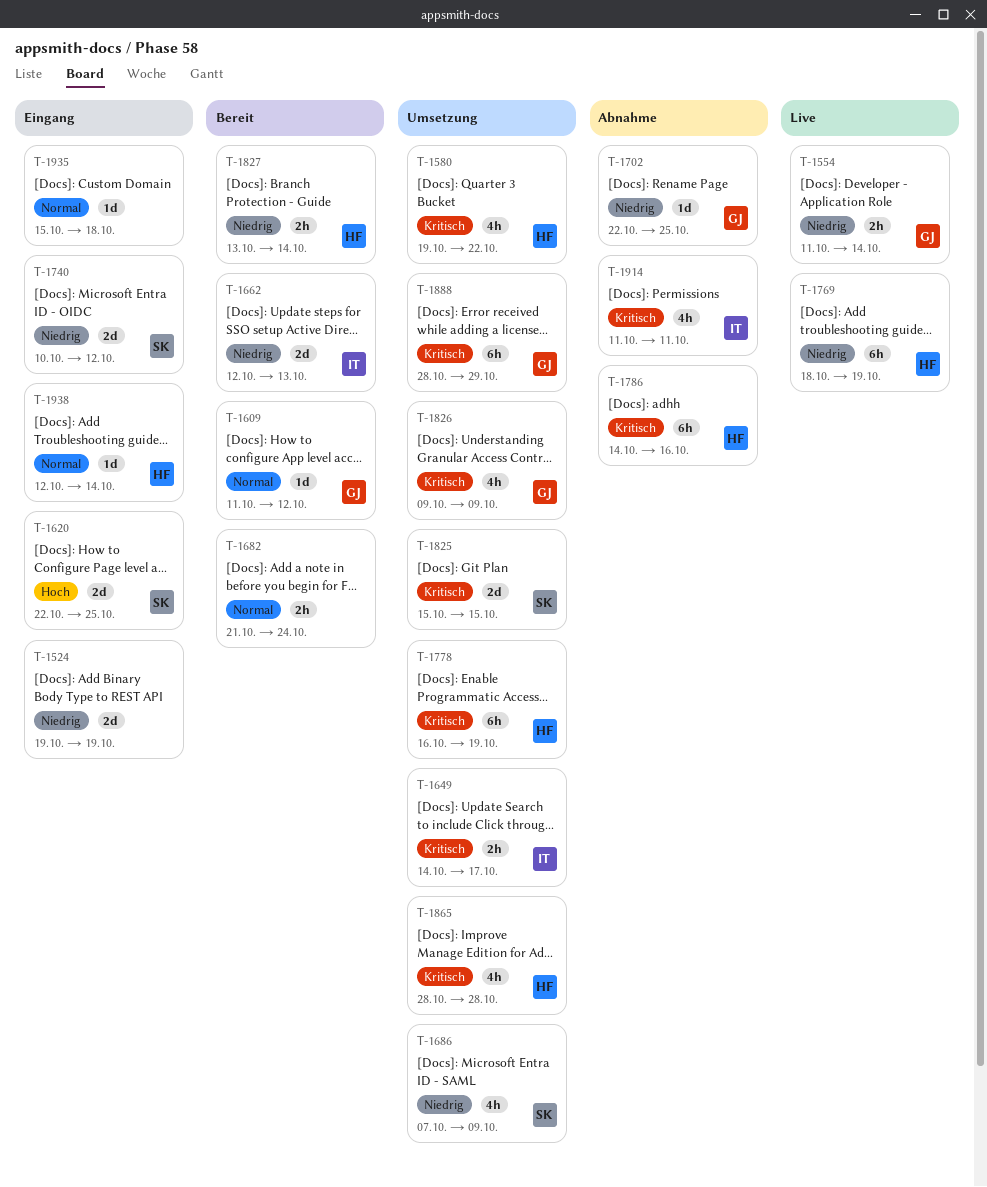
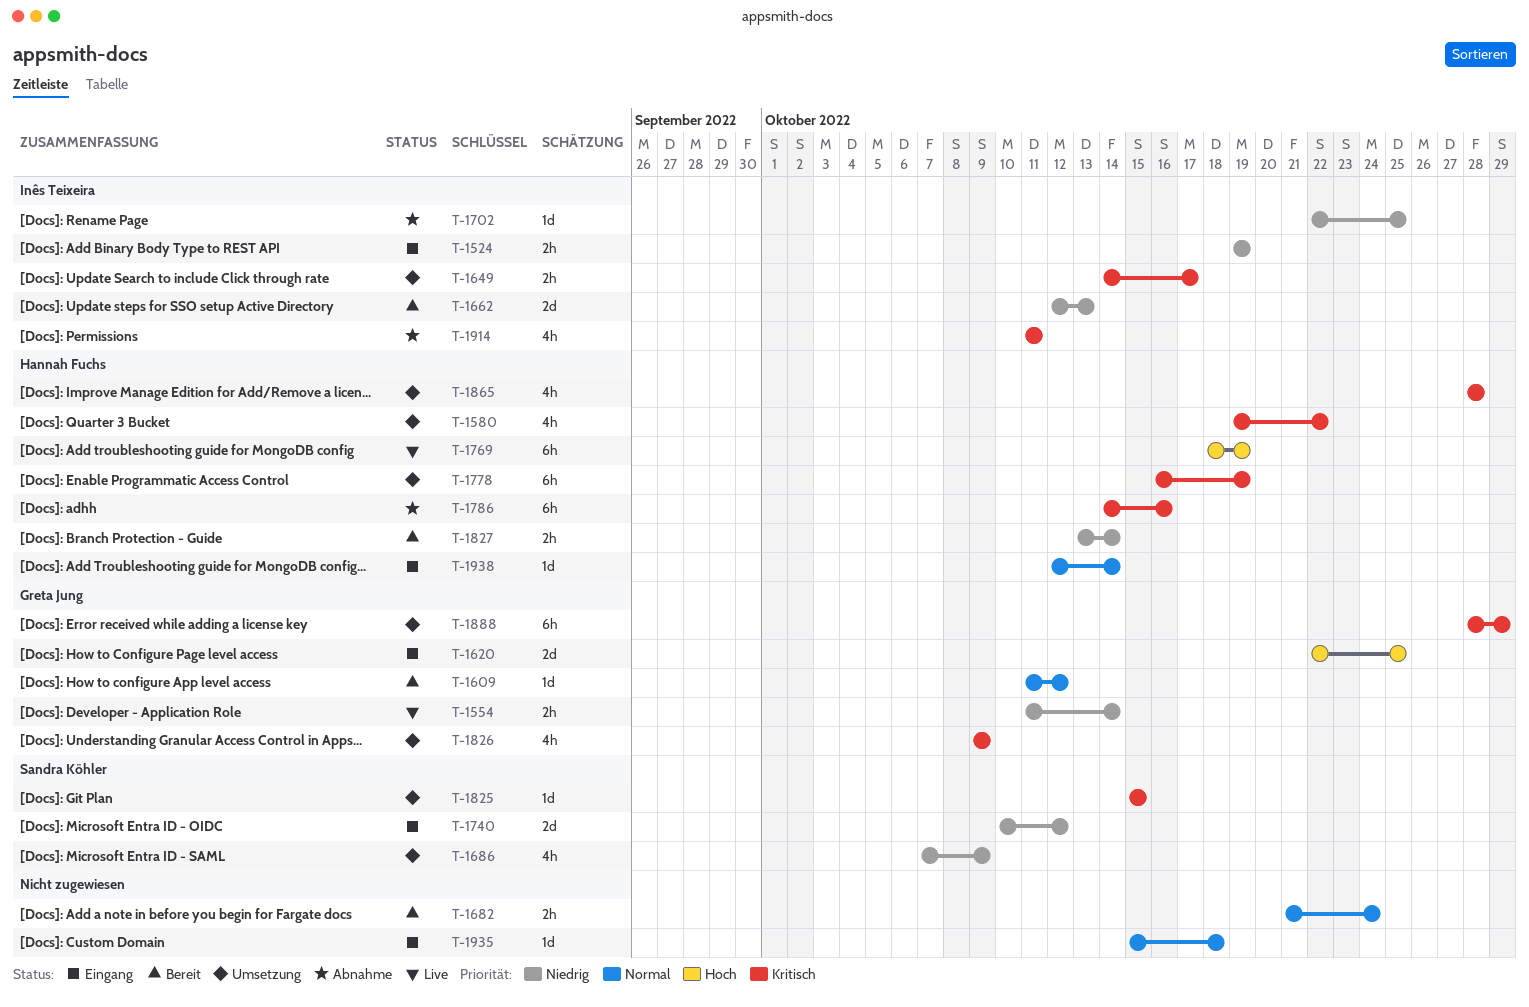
T-1524, owner: none -> Inês Teixeira
T-1524, estimate: 2d -> 2h
T-1620, owner: Sandra Köhler -> Greta Jung
T-1702, owner: Greta Jung -> Inês Teixeira
T-1769, priority: Niedrig -> Hoch
T-1825, estimate: 2d -> 1d

